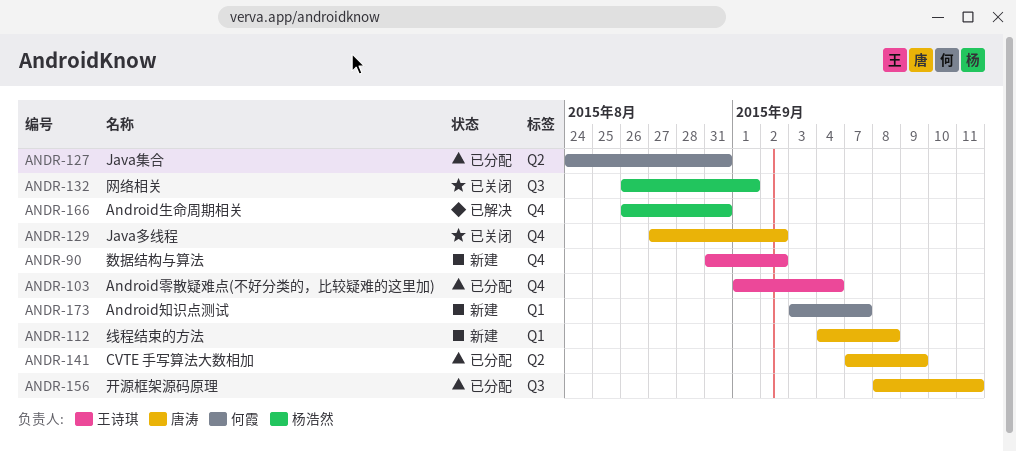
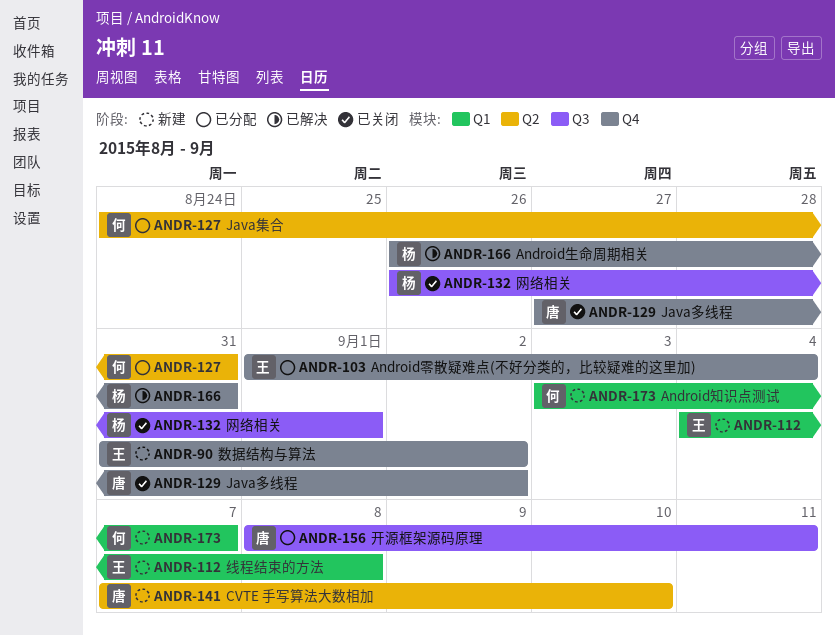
ANDR-112, owner: 唐涛 -> 王诗琪
ANDR-141, status: 已分配 -> 新建
ANDR-141, due: Sep 9 -> Sep 10

